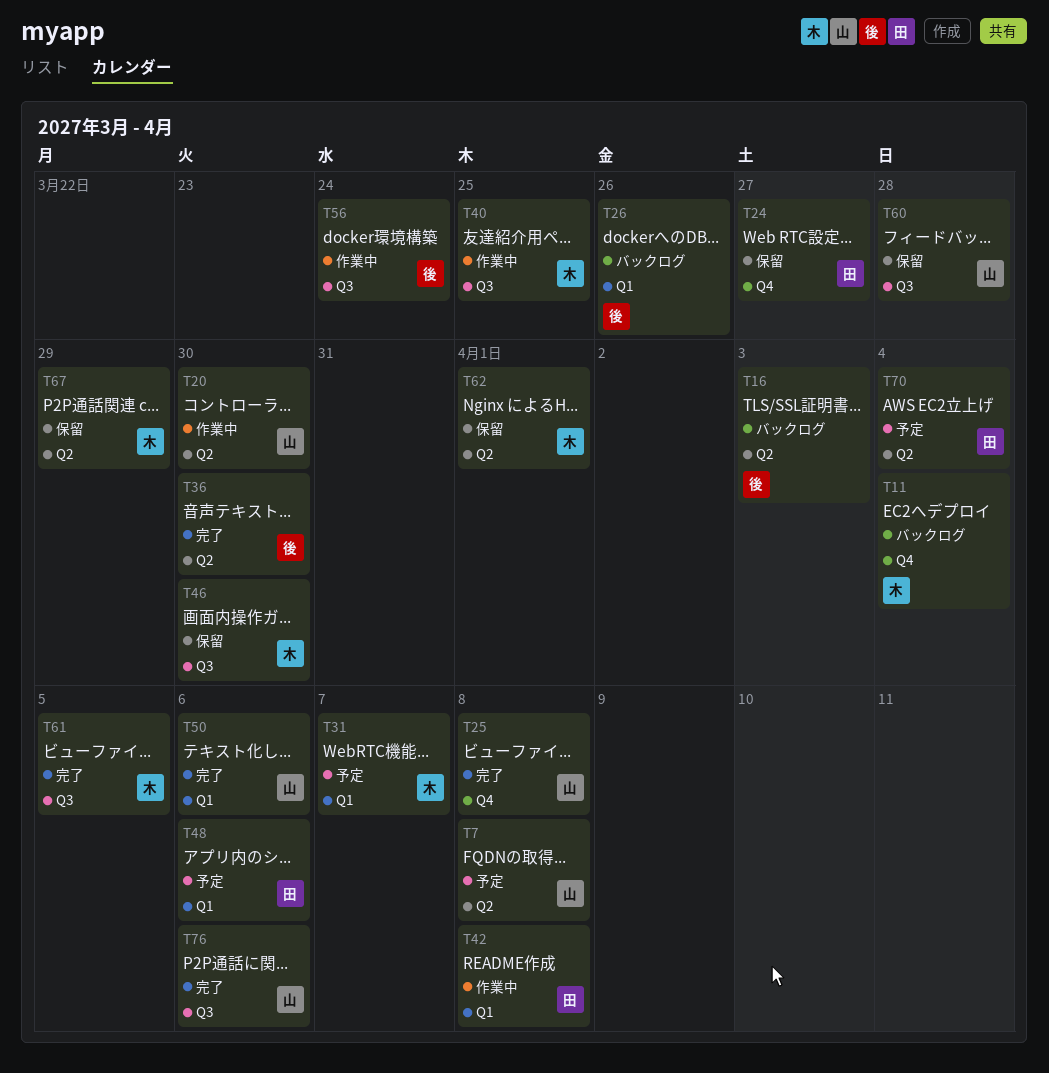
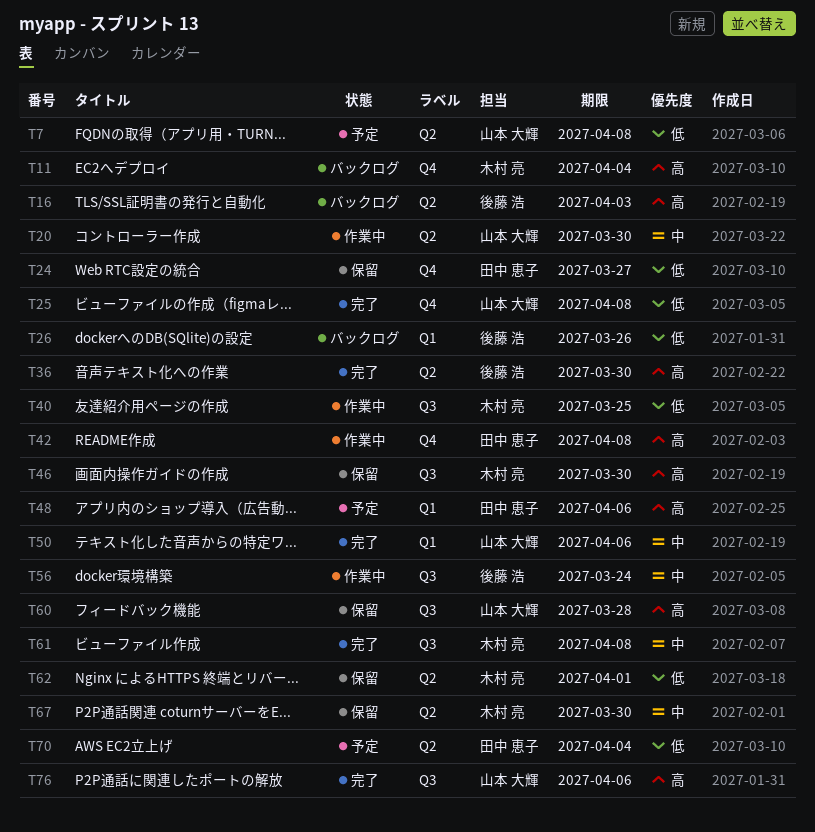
T31: present -> none
T42, label: Q1 -> Q4
T61, due: Apr 5 -> Apr 8
T67, due: Mar 29 -> Mar 30

